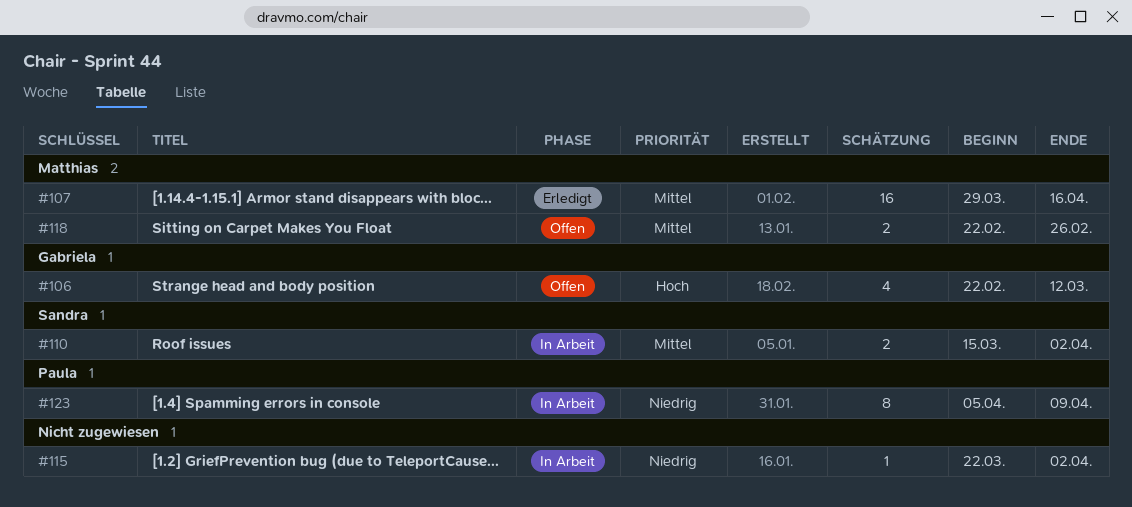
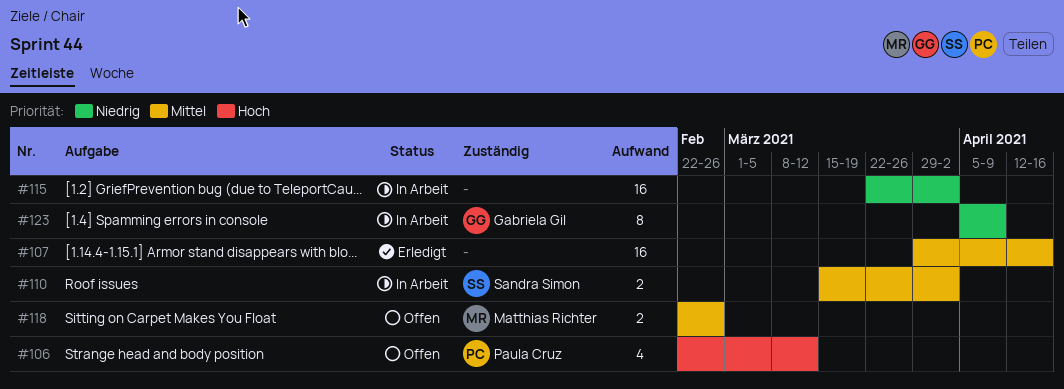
#106, owner: Gabriela Gil -> Paula Cruz
#107, owner: Matthias Richter -> none
#115, estimate: 1 -> 16
#123, owner: Paula Cruz -> Gabriela Gil

